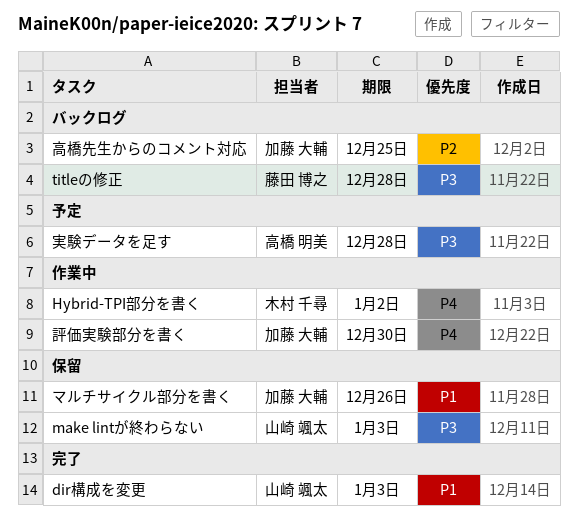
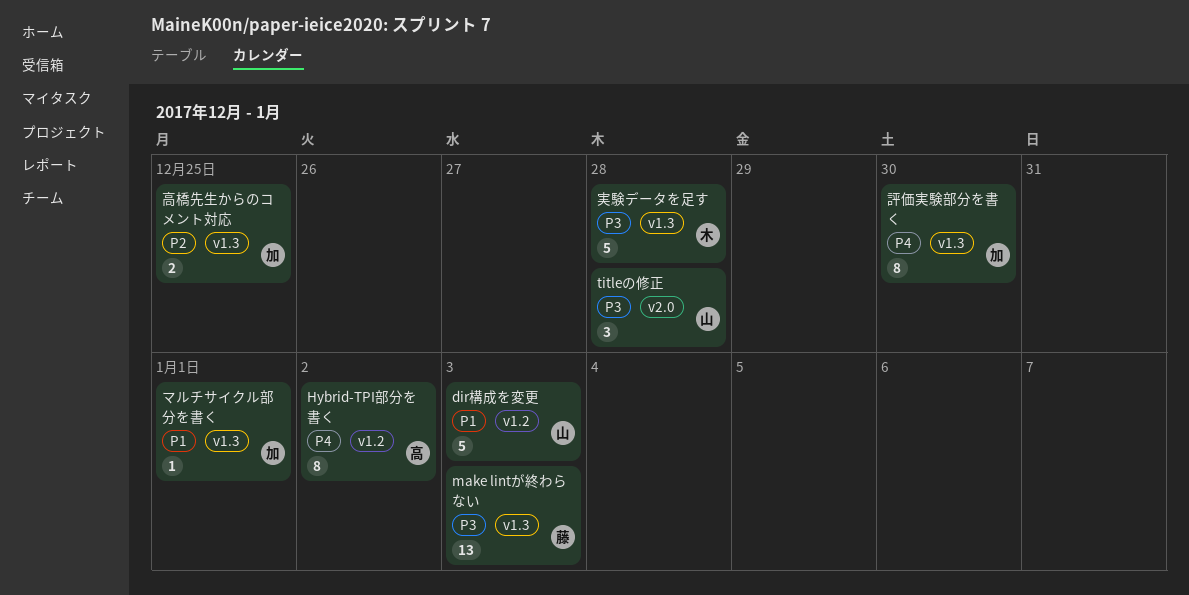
Hybrid-TPI部分を書く, owner: 木村 千尋 -> 高橋 明美
make lintが終わらない, owner: 山崎 颯太 -> 藤田 博之
titleの修正, owner: 藤田 博之 -> 山崎 颯太
マルチサイクル部分を書く, due: Dec 26 -> Jan 1
実験データを足す, owner: 高橋 明美 -> 木村 千尋

